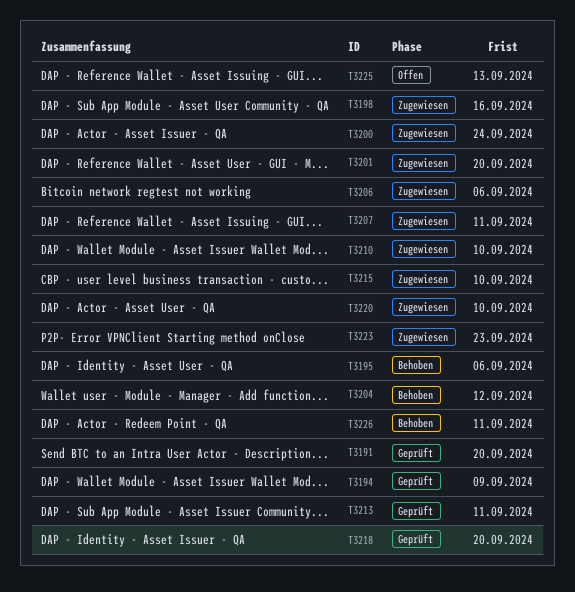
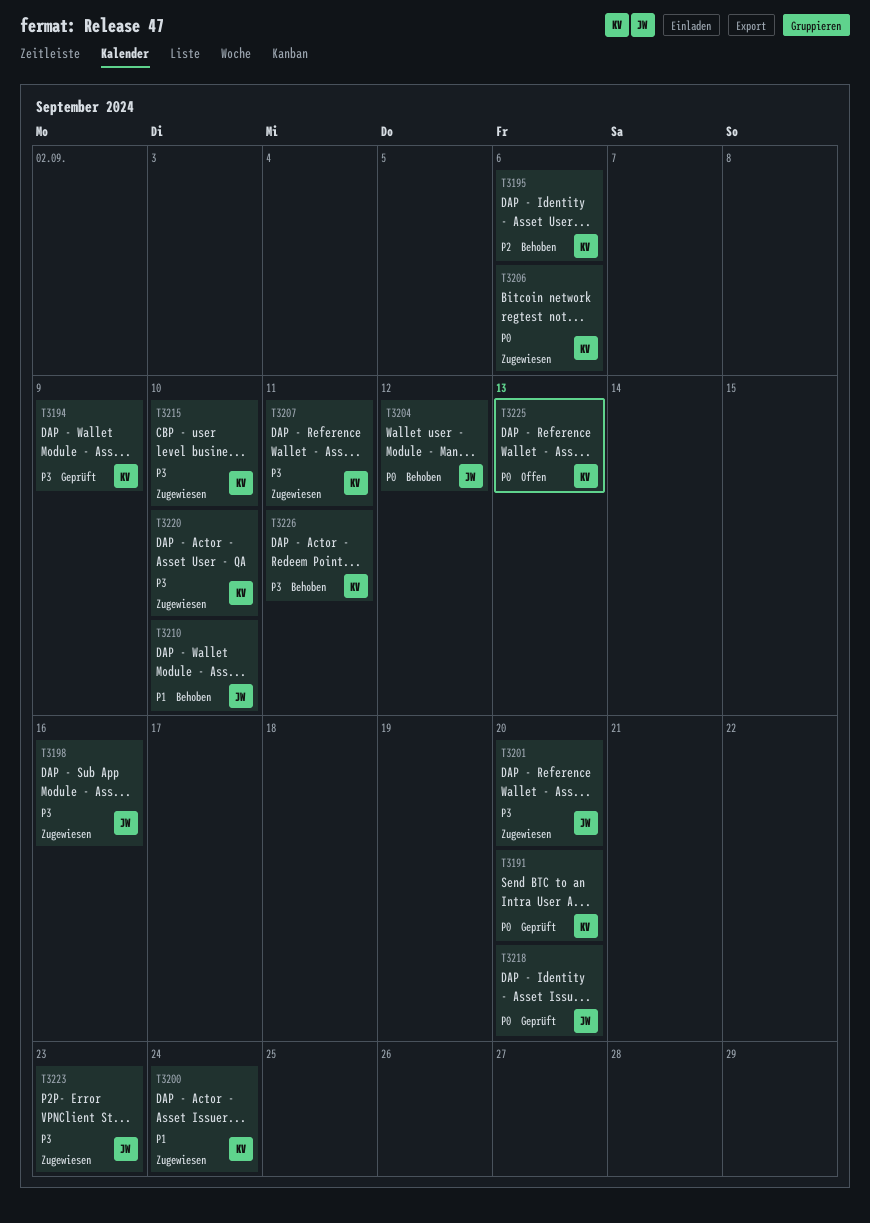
T3210, status: Zugewiesen -> Behoben
T3213: present -> none

